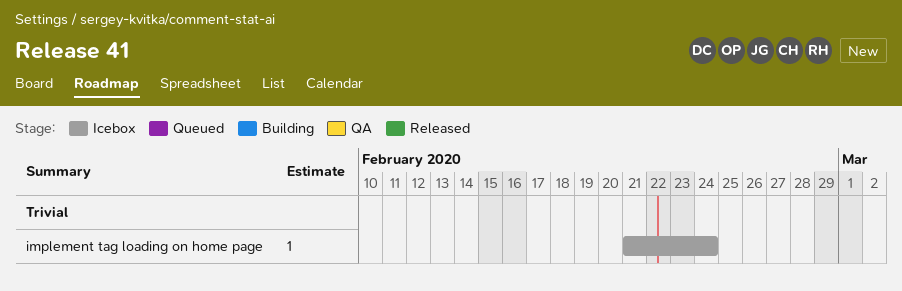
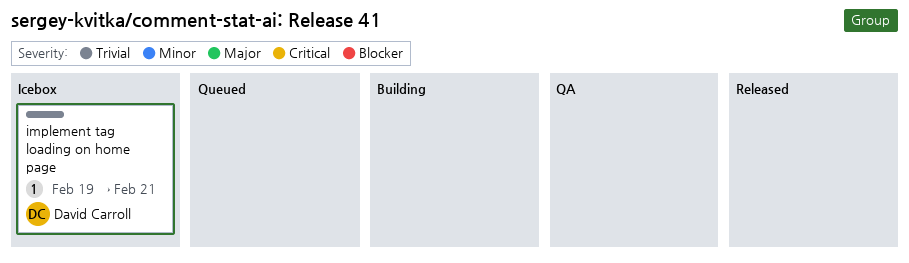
implement tag loading on home page, start: Feb 21 -> Feb 19
implement tag loading on home page, due: Feb 24 -> Feb 21

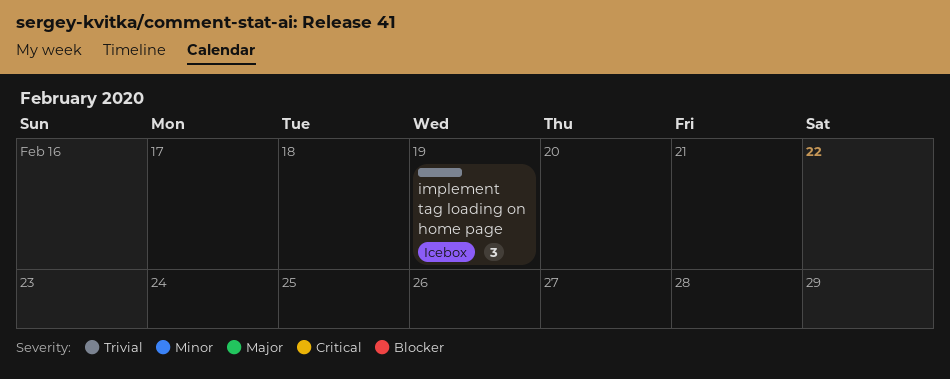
implement tag loading on home page, estimate: 1 -> 3
implement tag loading on home page, due: Feb 21 -> Feb 19

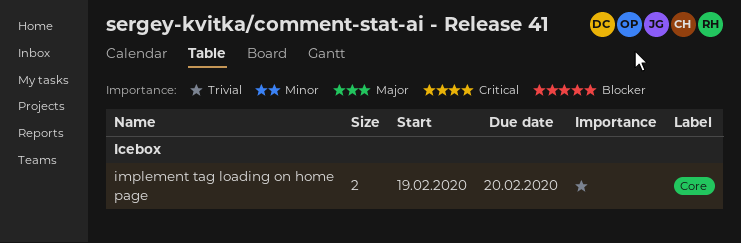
implement tag loading on home page, estimate: 3 -> 2
implement tag loading on home page, due: Feb 19 -> Feb 20

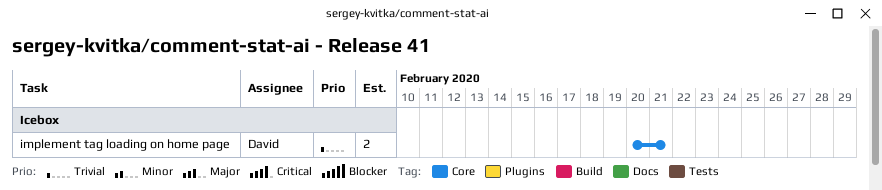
implement tag loading on home page, start: Feb 19 -> Feb 20
implement tag loading on home page, due: Feb 20 -> Feb 21

